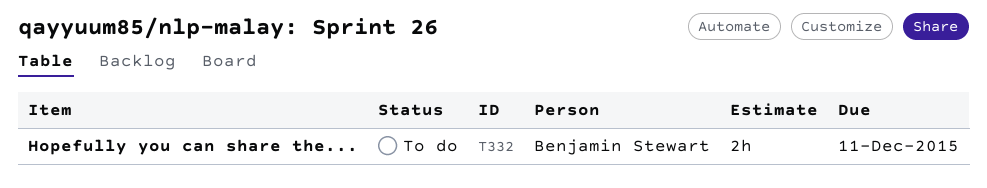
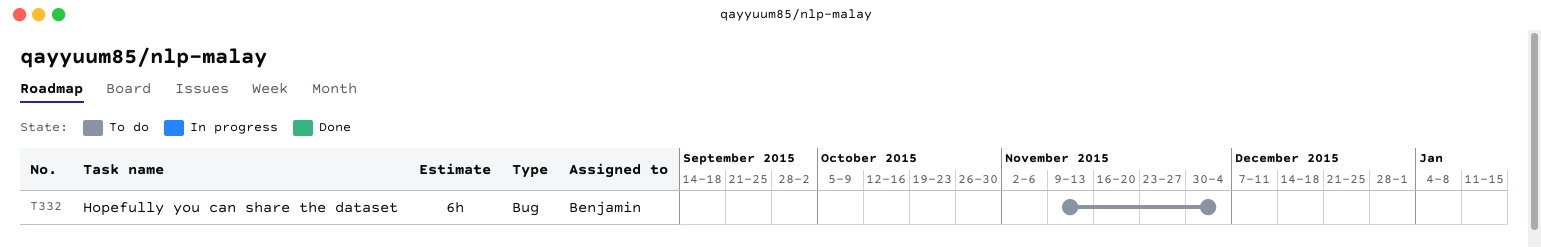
T332, estimate: 2h -> 6h
T332, due: Dec 11 -> Dec 4

